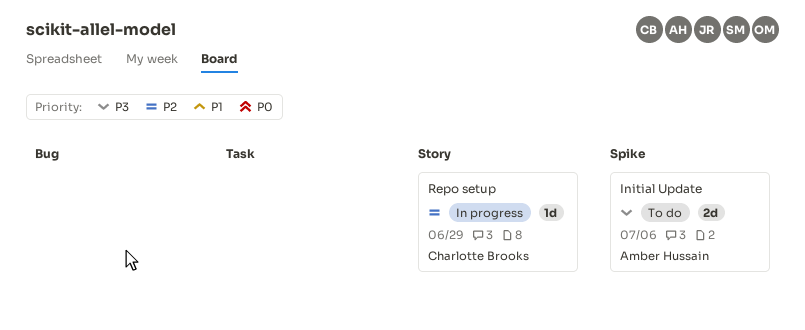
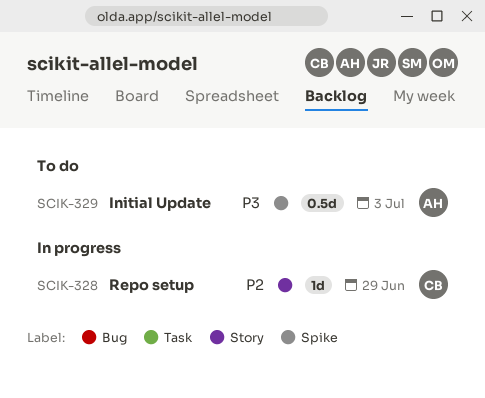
Initial Update, estimate: 2d -> 0.5d
Initial Update, due: Jul 6 -> Jul 3

